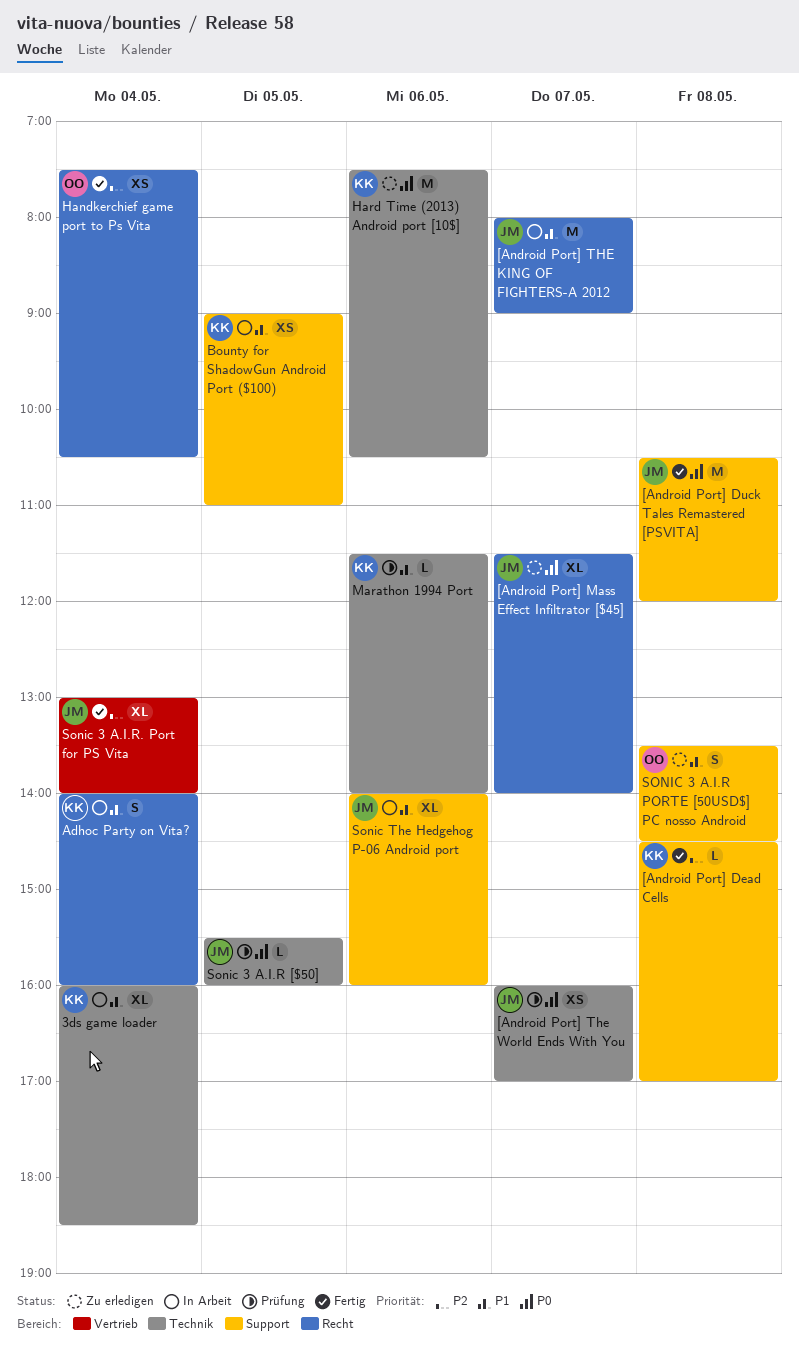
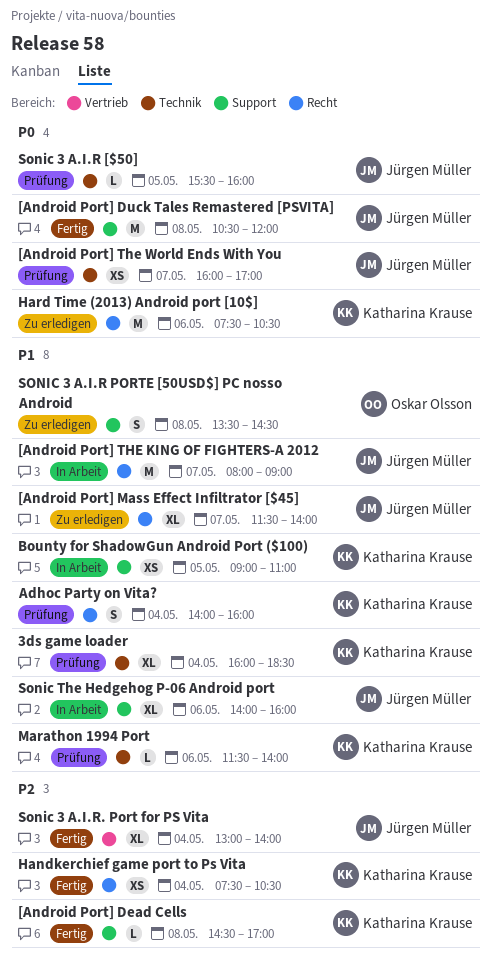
3ds game loader, status: In Arbeit -> Prüfung
[Android Port] Mass Effect Infiltrator [$45], priority: P0 -> P1
Adhoc Party on Vita?, status: In Arbeit -> Prüfung
Handkerchief game port to Ps Vita, owner: Oskar Olsson -> Katharina Krause
Hard Time (2013) Android port [10$], label: Technik -> Recht

